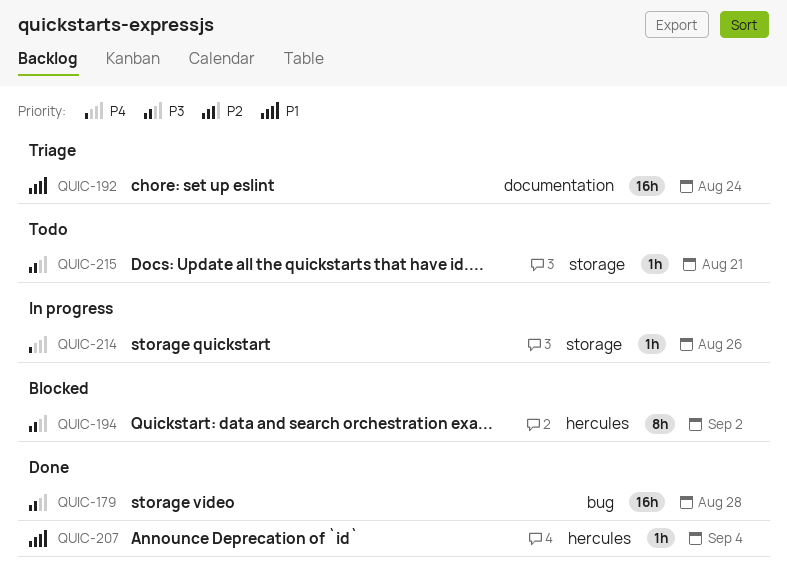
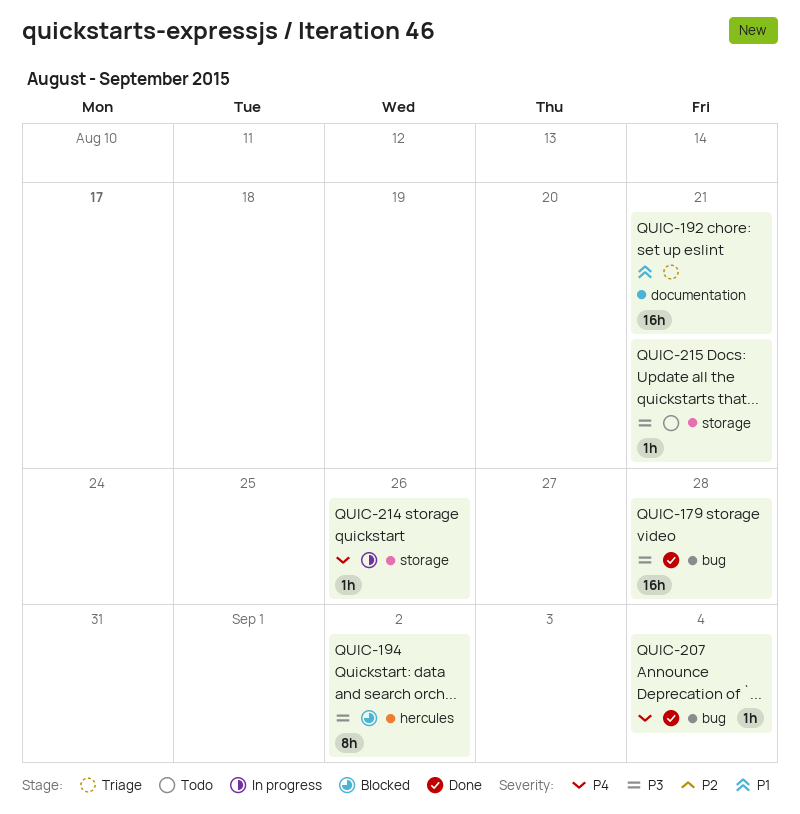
QUIC-192, due: Aug 24 -> Aug 21
QUIC-207, priority: P1 -> P4
QUIC-207, label: hercules -> bug

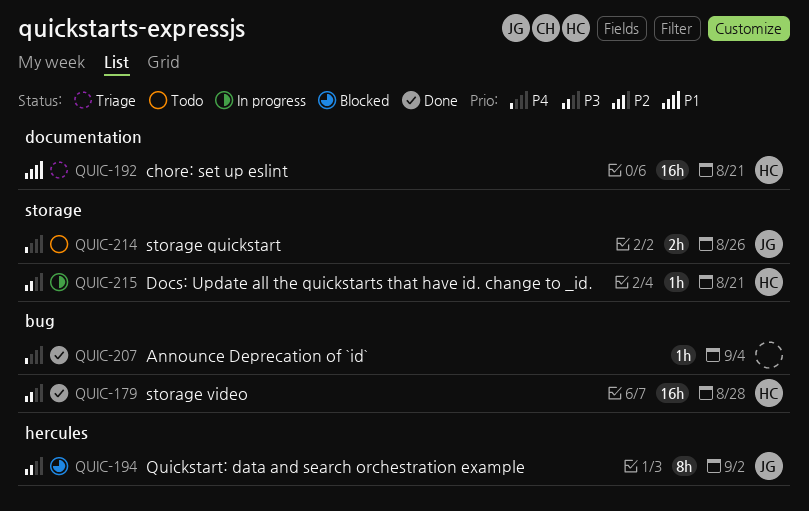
QUIC-214, status: In progress -> Todo
QUIC-214, estimate: 1h -> 2h
QUIC-215, status: Todo -> In progress

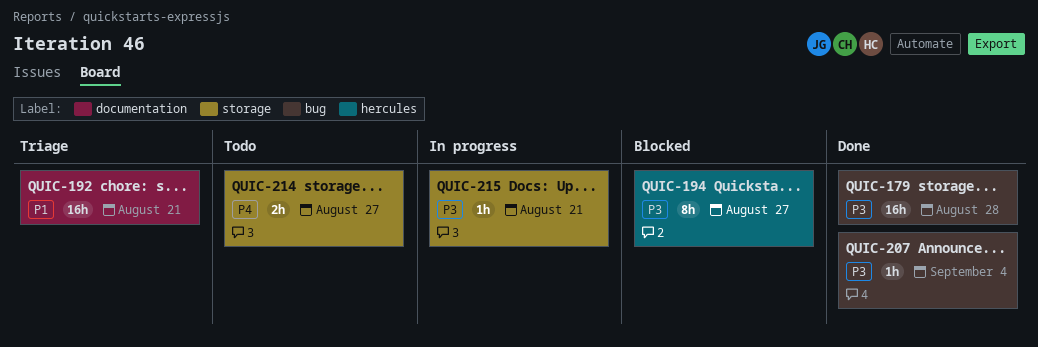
QUIC-194, due: Sep 2 -> Aug 27
QUIC-207, priority: P4 -> P3
QUIC-214, due: Aug 26 -> Aug 27

